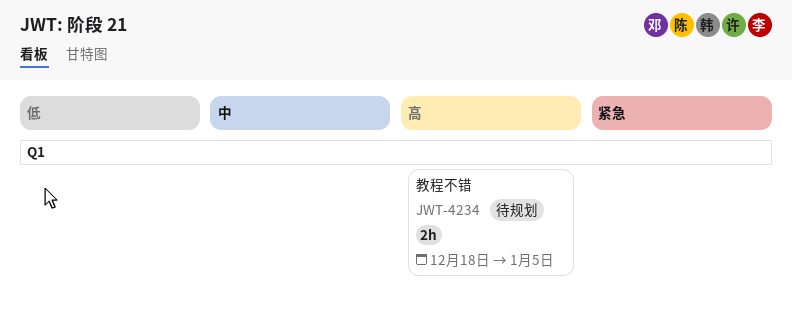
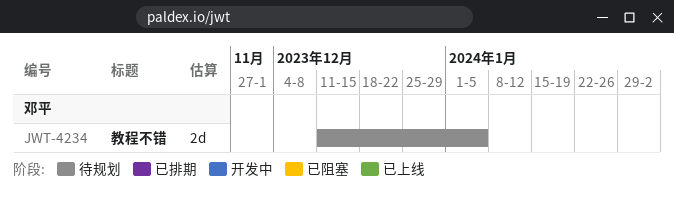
JWT-4234, estimate: 2h -> 2d
JWT-4234, start: Dec 18 -> Dec 11

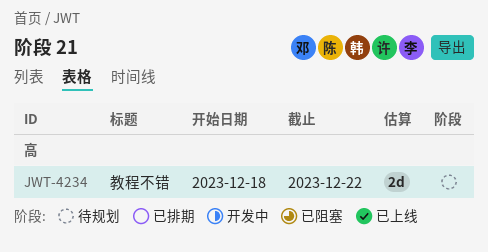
JWT-4234, start: Dec 11 -> Dec 18
JWT-4234, due: Jan 5 -> Dec 22

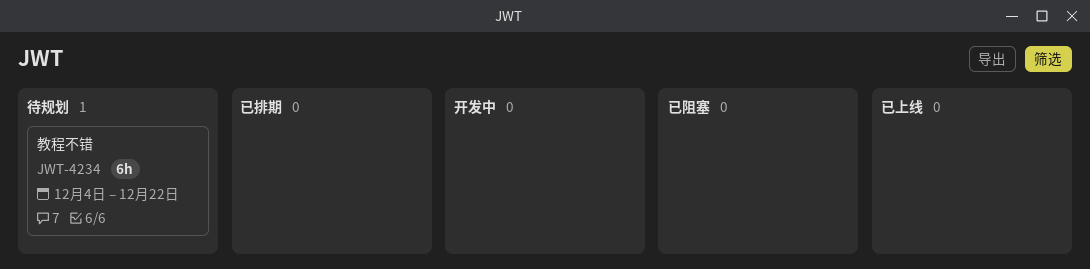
JWT-4234, estimate: 2d -> 6h
JWT-4234, start: Dec 18 -> Dec 4

